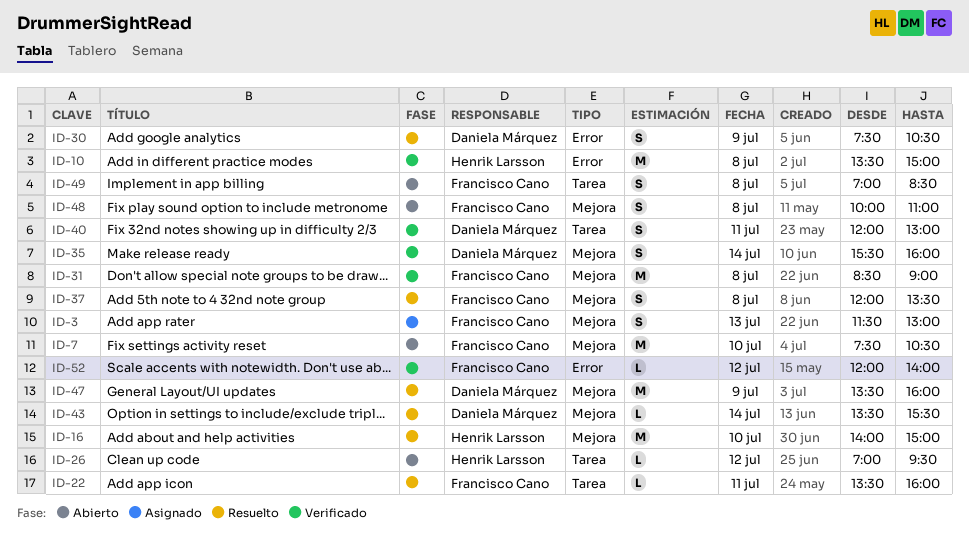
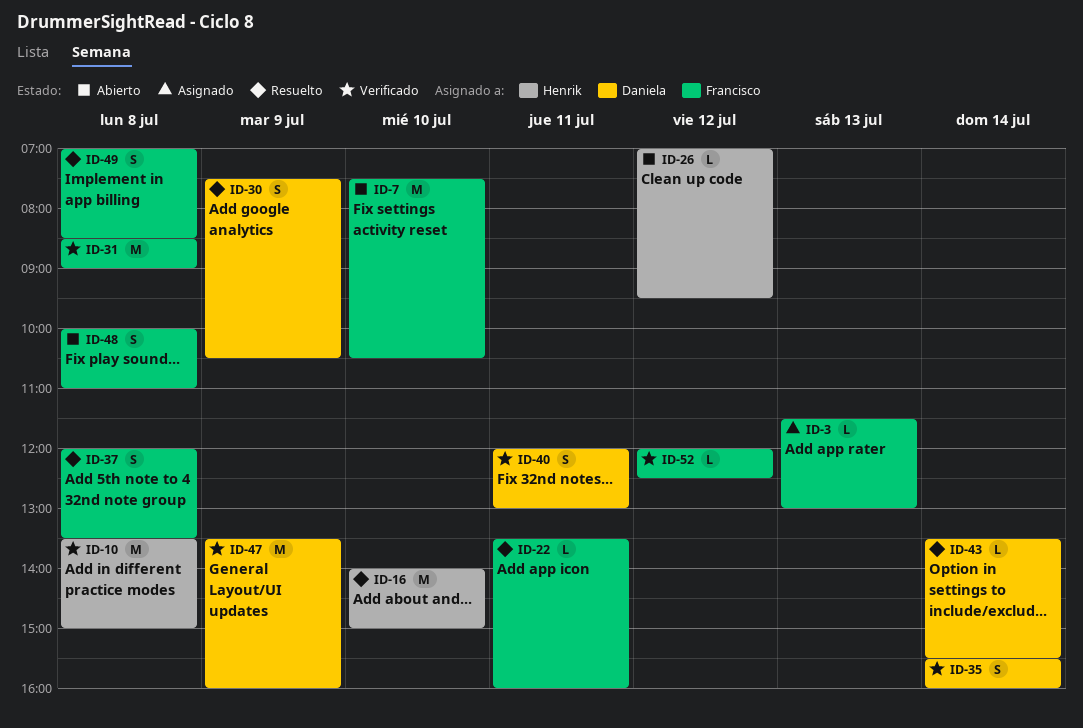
ID-3, estimate: S -> L
ID-47, status: Resuelto -> Verificado
ID-49, status: Abierto -> Resuelto
ID-52, ends: 14:00 -> 12:30

